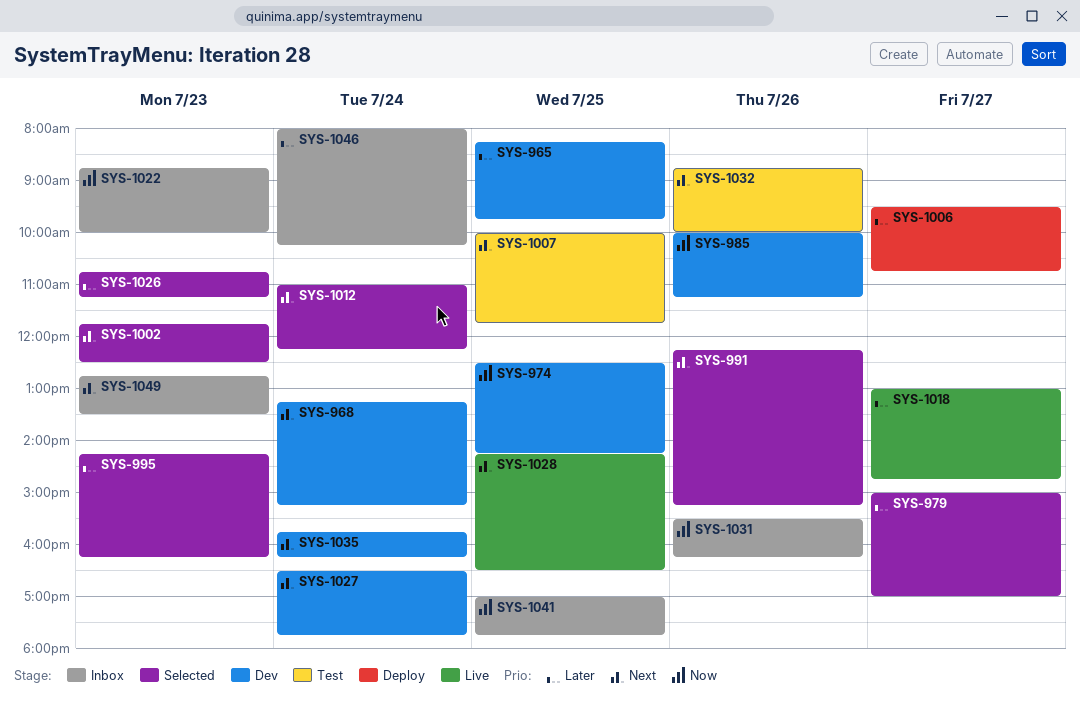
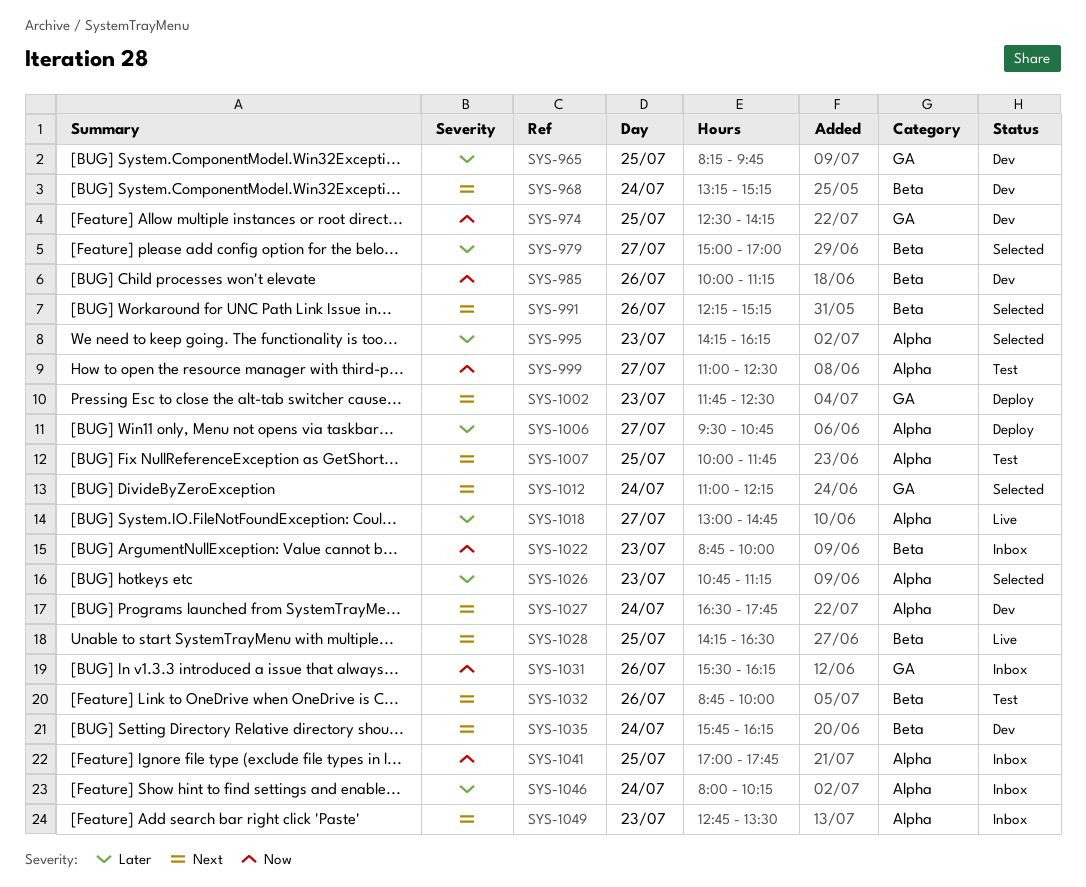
SYS-999: none -> present
SYS-1002, status: Selected -> Deploy

